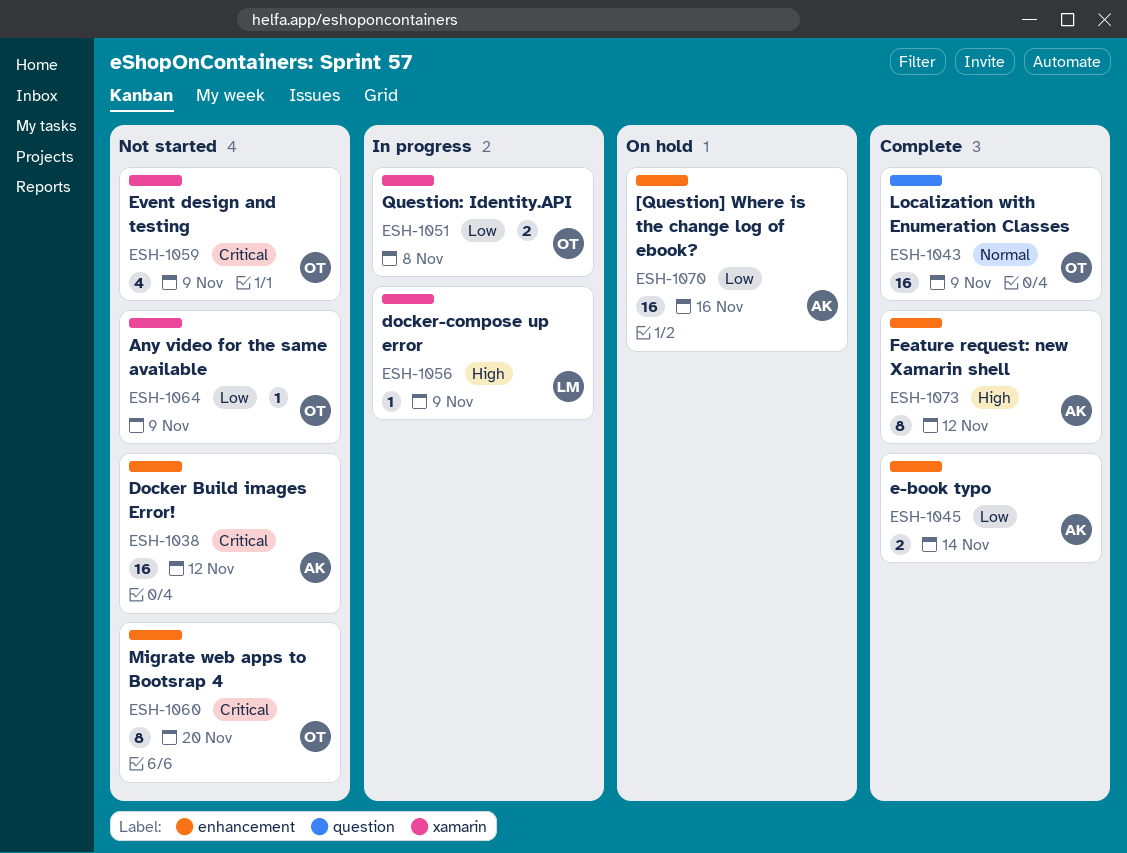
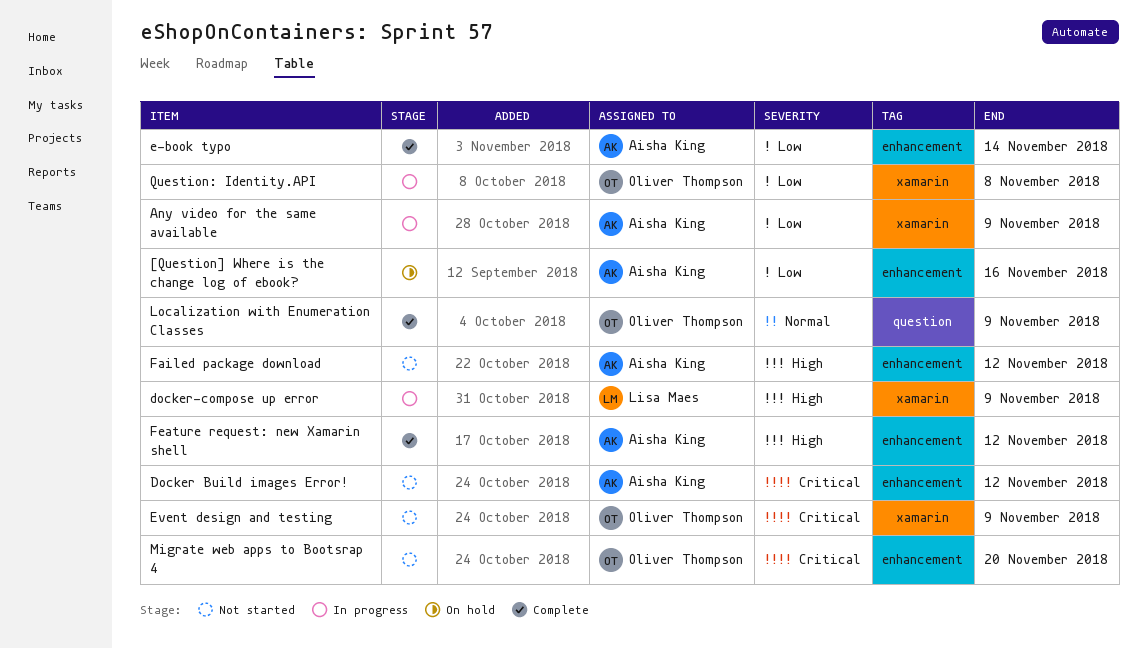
Any video for the same available, status: Not started -> In progress
Any video for the same available, owner: Oliver Thompson -> Aisha King
Failed package download: none -> present

